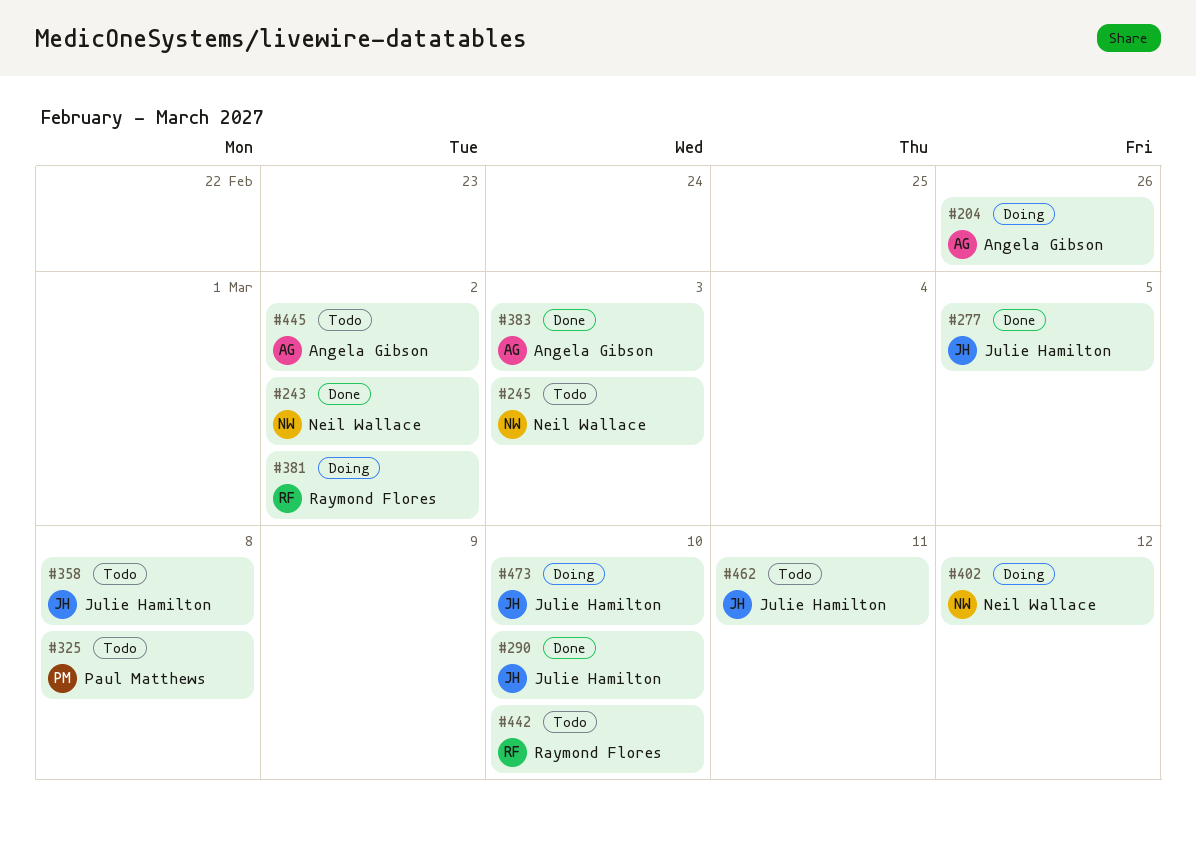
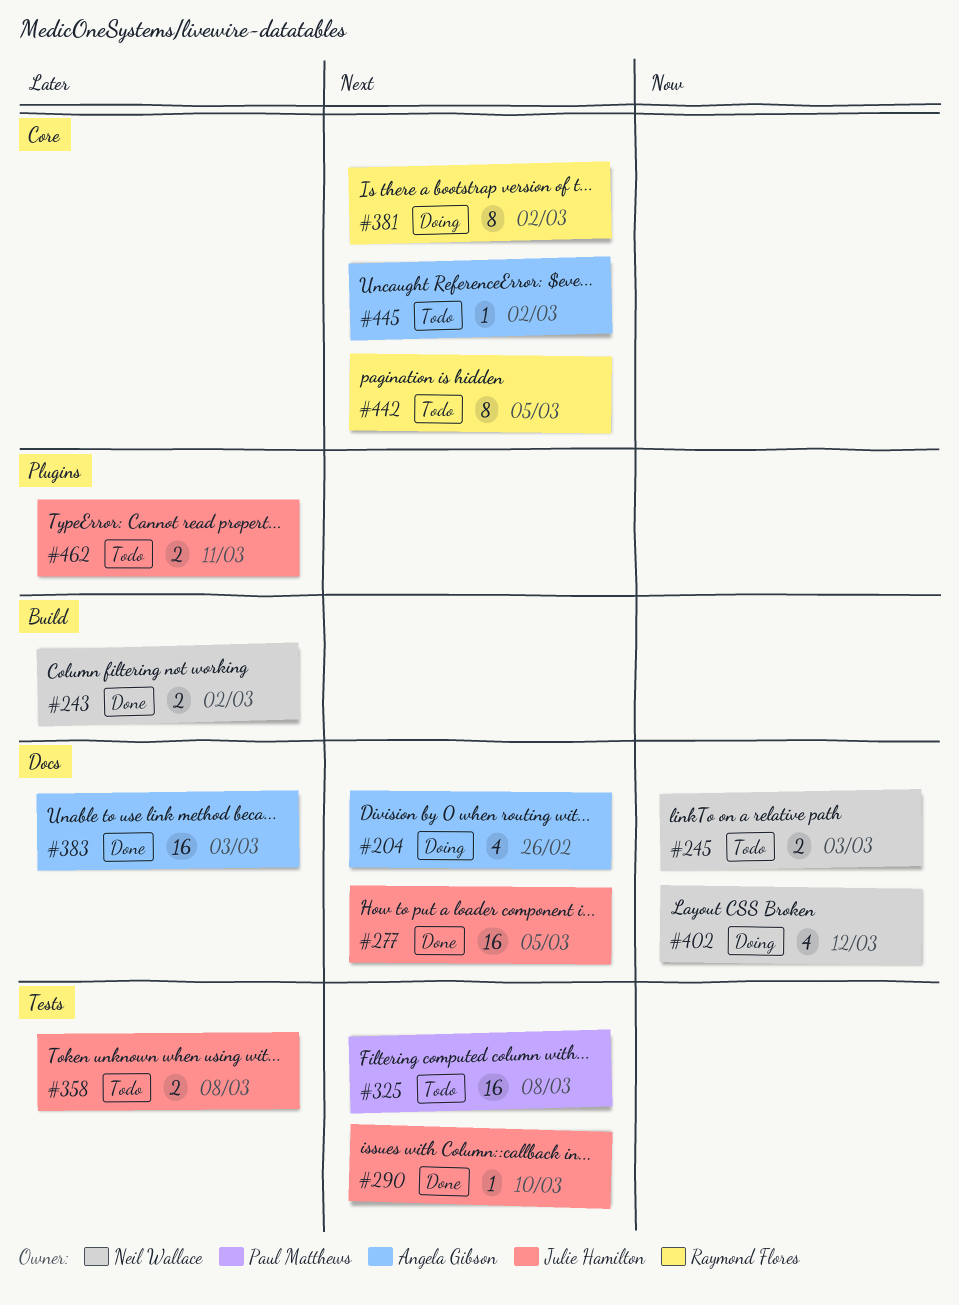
#442, due: Mar 10 -> Mar 5
#473: present -> none

